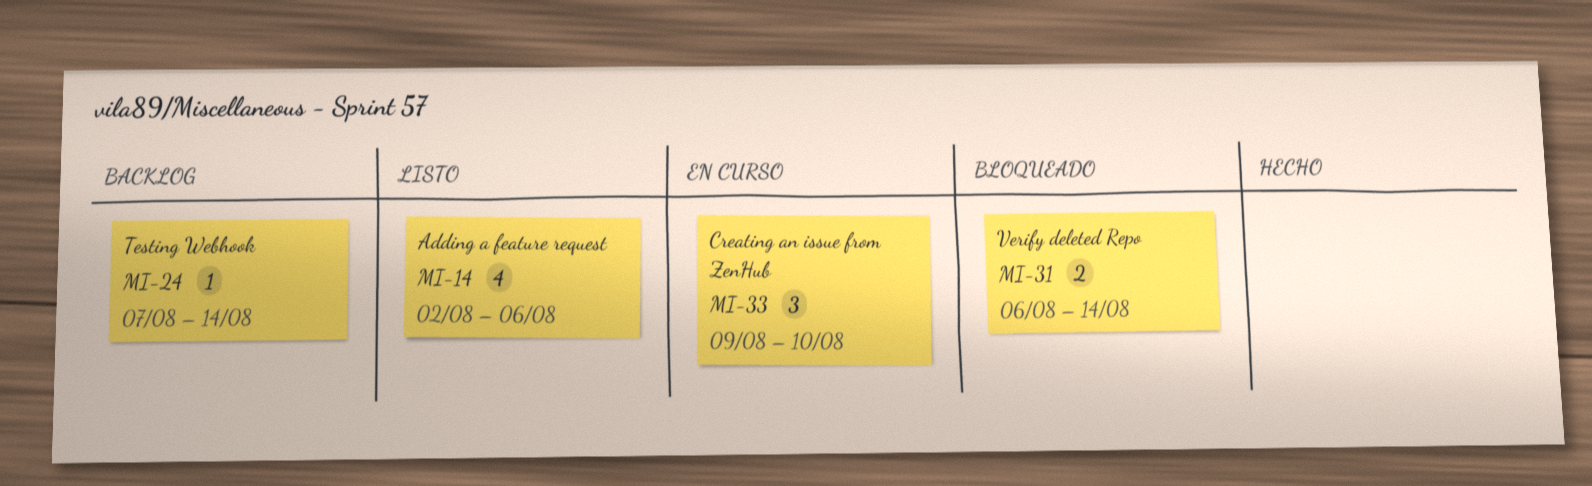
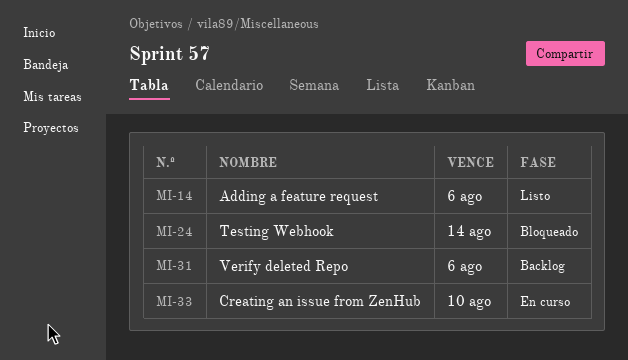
MI-24, status: Backlog -> Bloqueado
MI-31, status: Bloqueado -> Backlog
MI-31, due: Aug 14 -> Aug 6

